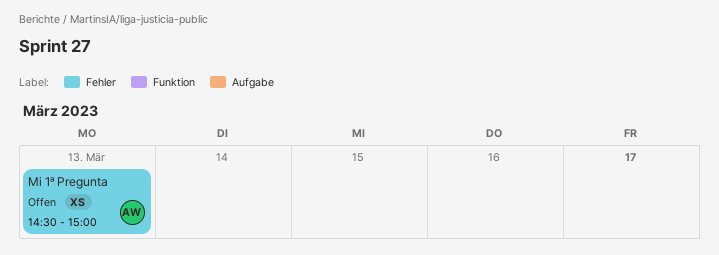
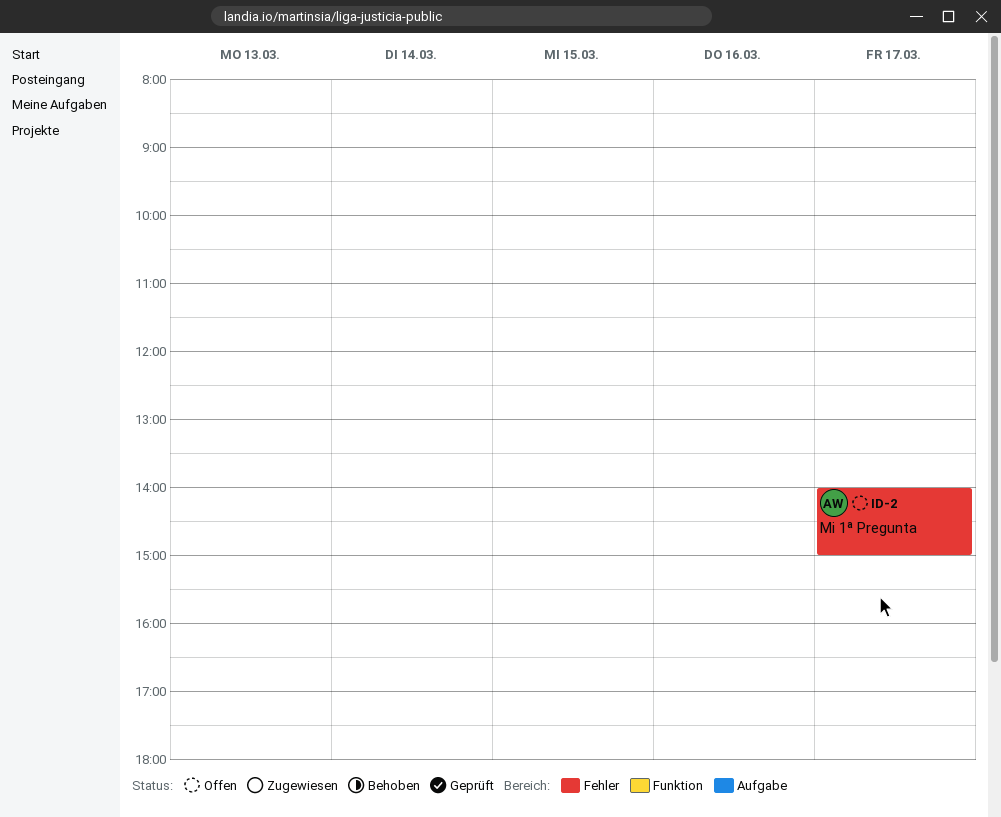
Mi 1ª Pregunta, day: Mar 13 -> Mar 17
Mi 1ª Pregunta, begins: 14:30 -> 14:00

